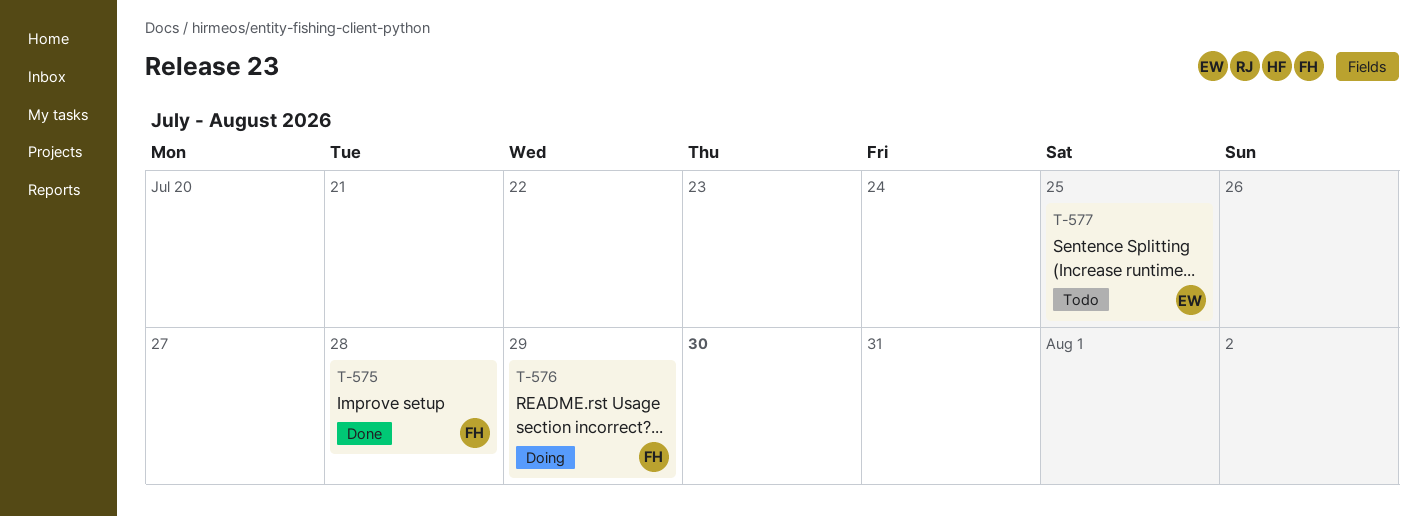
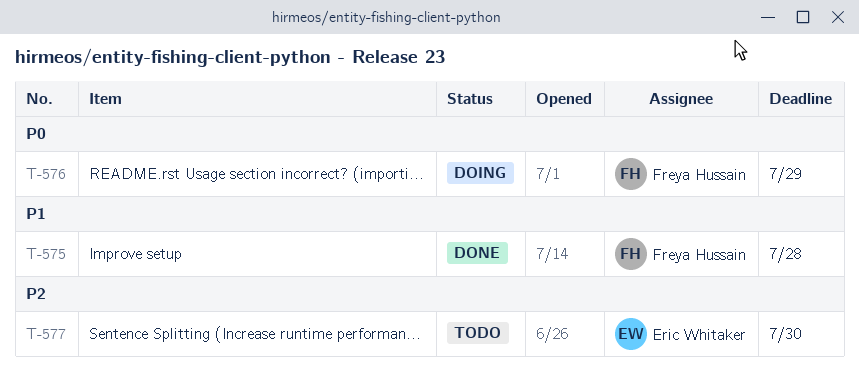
T-577, due: Jul 25 -> Jul 30

